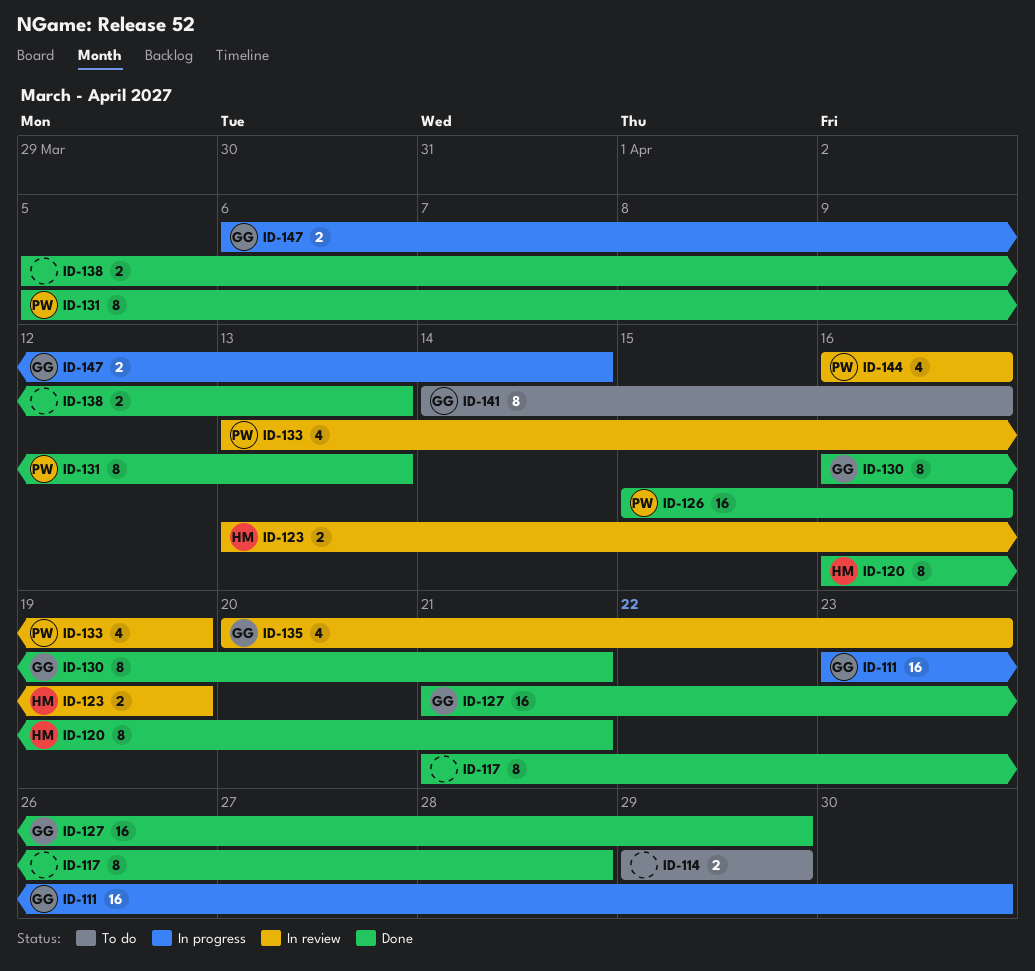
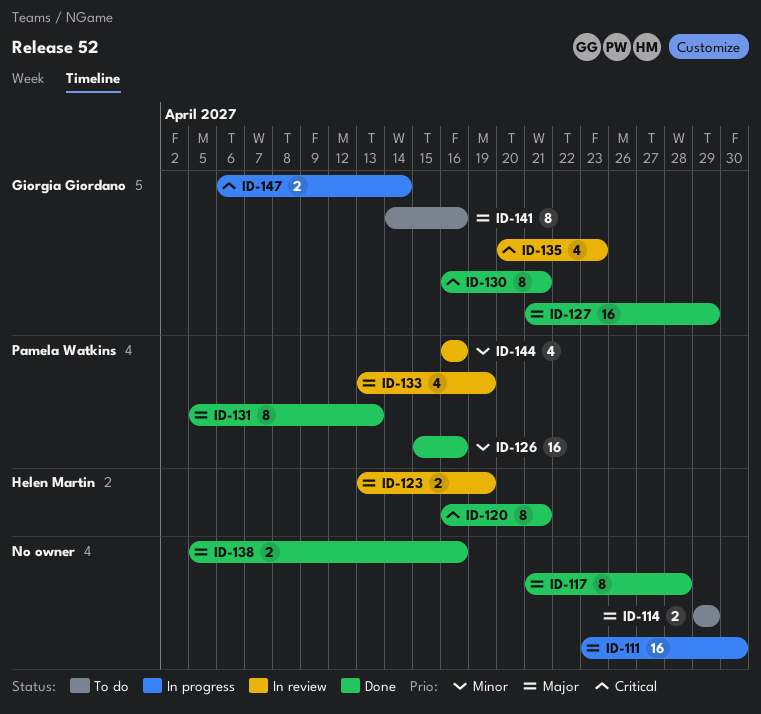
ID-111, owner: Giorgia Giordano -> none
ID-138, due: Apr 13 -> Apr 16

